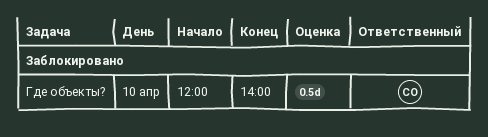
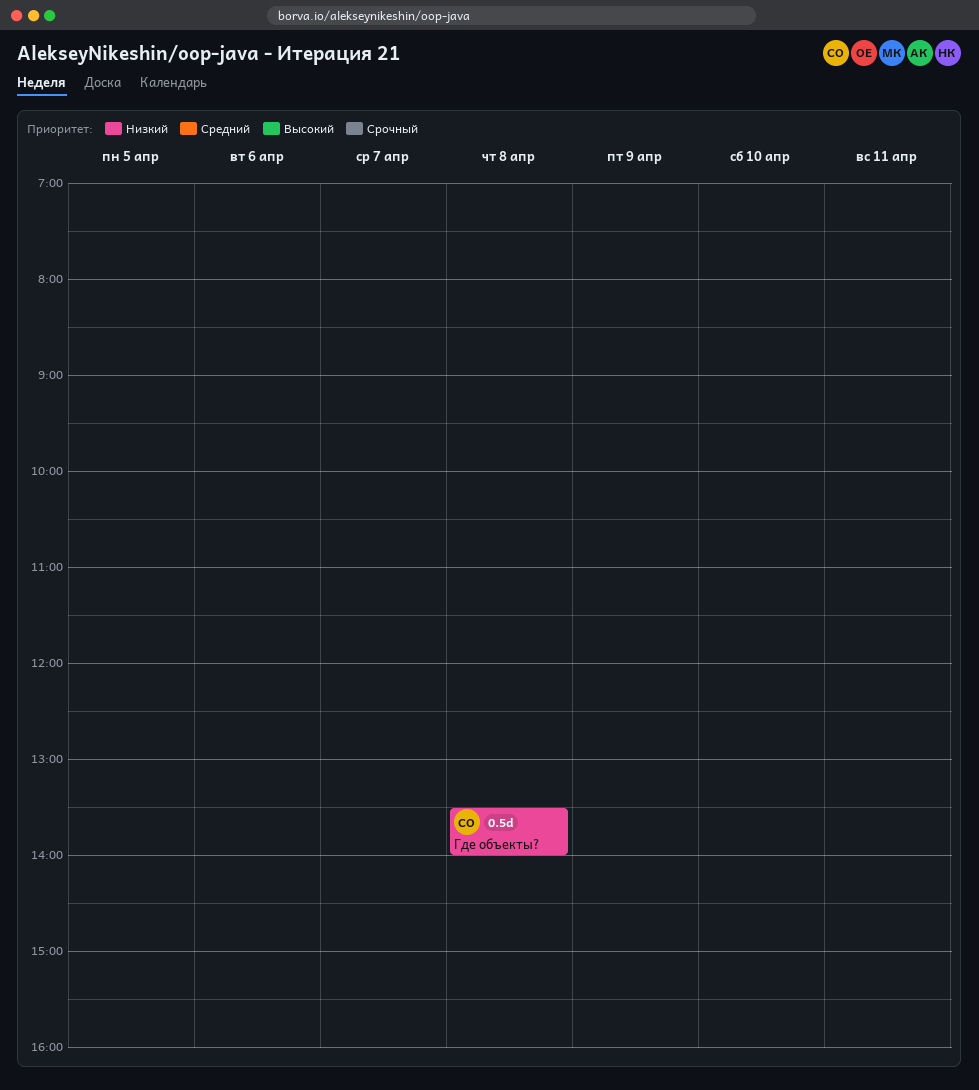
Где объекты?, day: Apr 10 -> Apr 8
Где объекты?, begins: 12:00 -> 13:30

